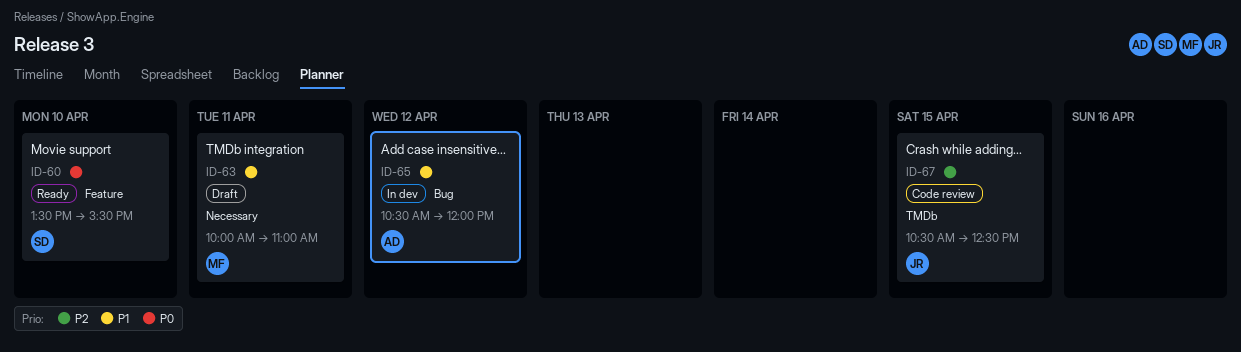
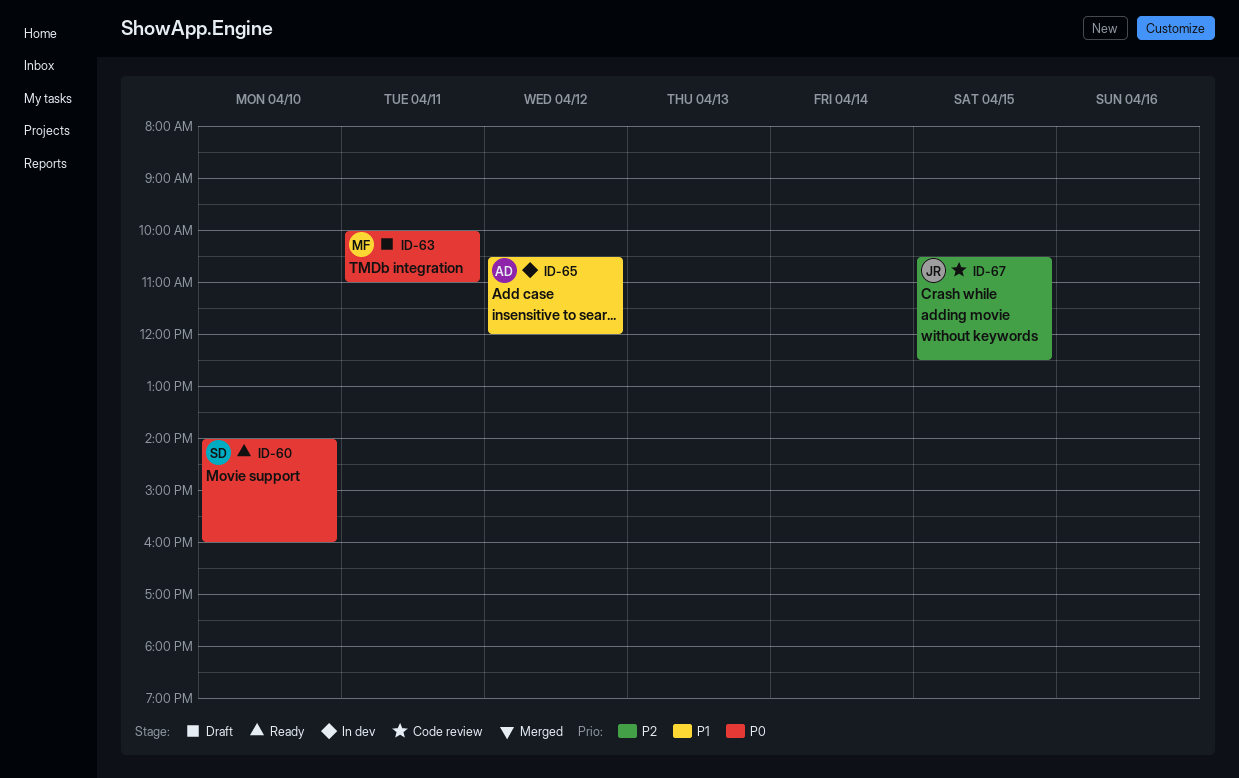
ID-60, begins: 13:30 -> 14:00
ID-60, ends: 15:30 -> 16:00
ID-63, priority: P1 -> P0

